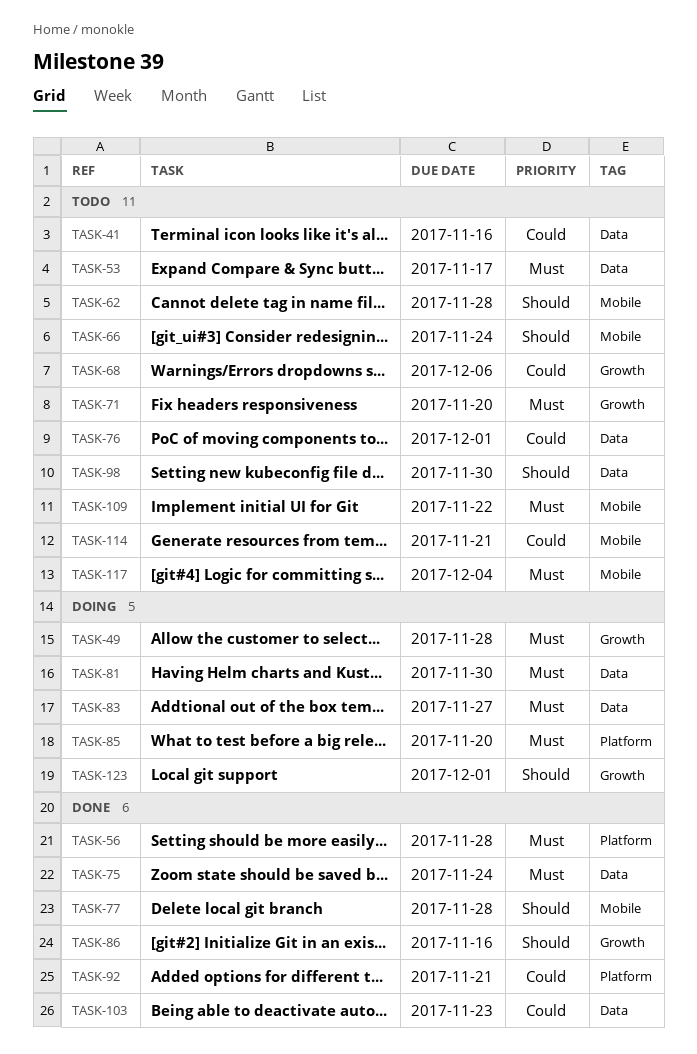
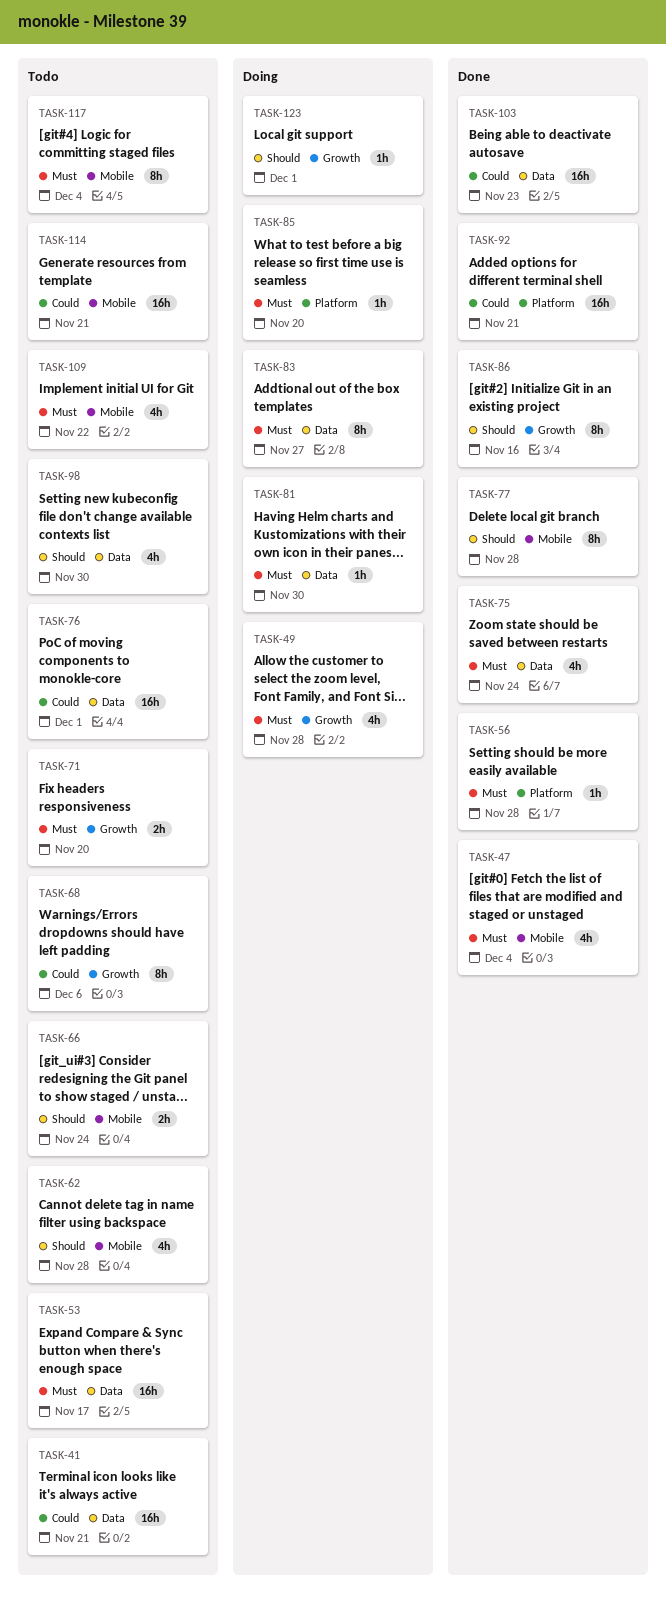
TASK-41, due: Nov 16 -> Nov 21
TASK-47: none -> present

